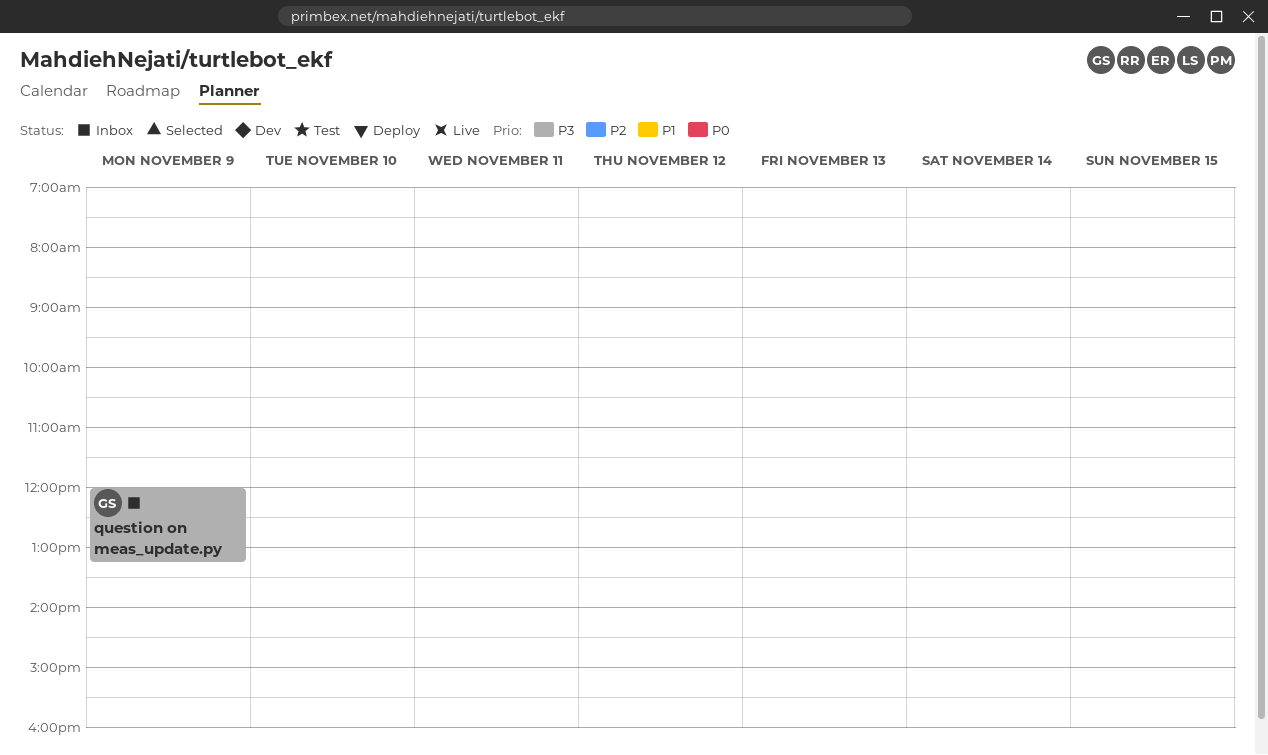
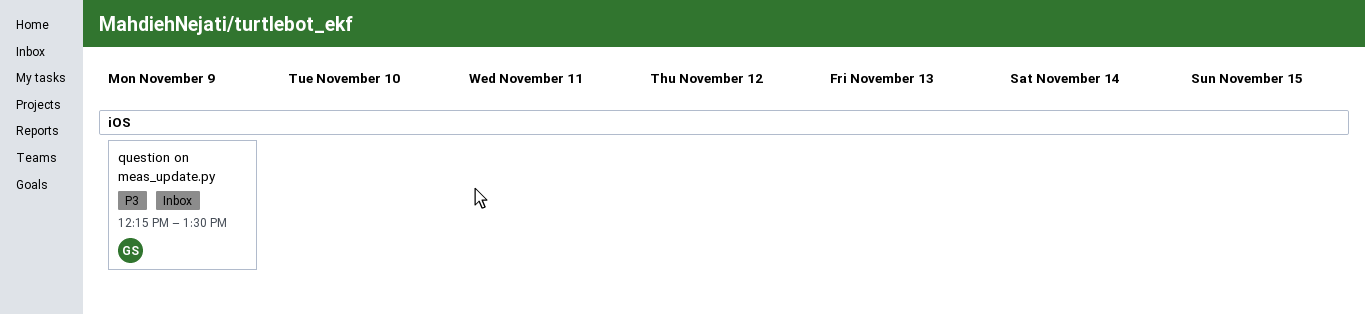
question on meas_update.py, begins: 12:00 -> 12:15
question on meas_update.py, ends: 13:15 -> 13:30

